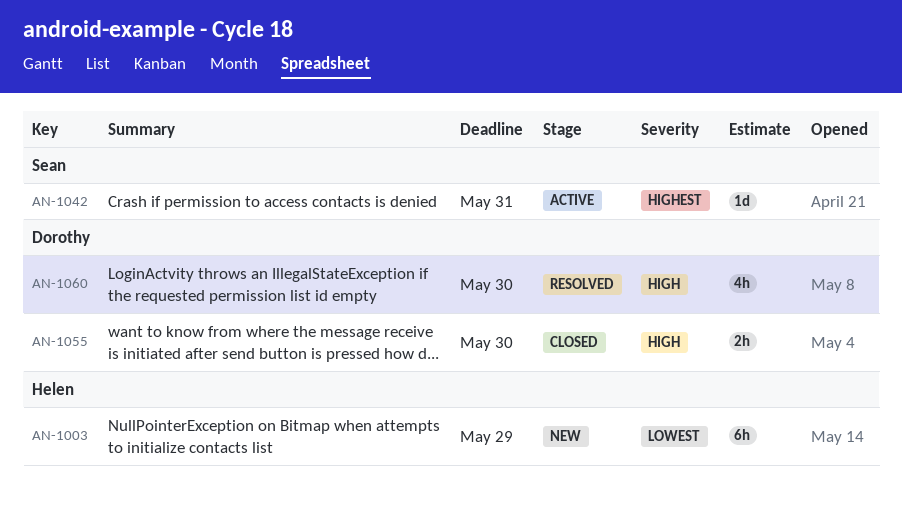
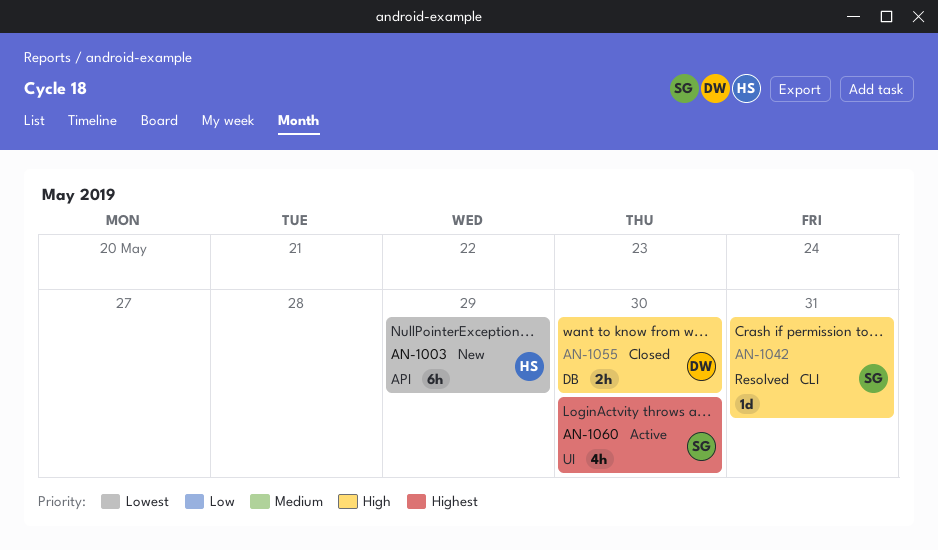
AN-1042, status: Active -> Resolved
AN-1042, priority: Highest -> High
AN-1060, status: Resolved -> Active
AN-1060, owner: Dorothy -> Sean
AN-1060, priority: High -> Highest

